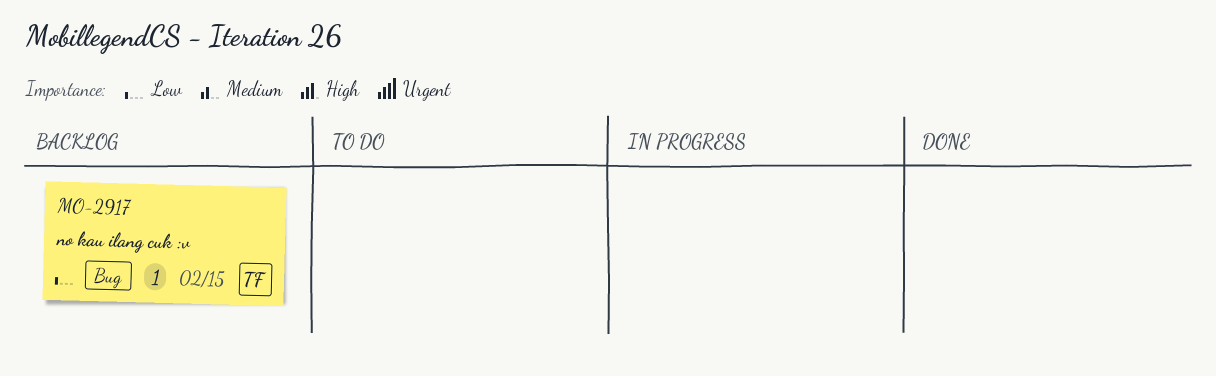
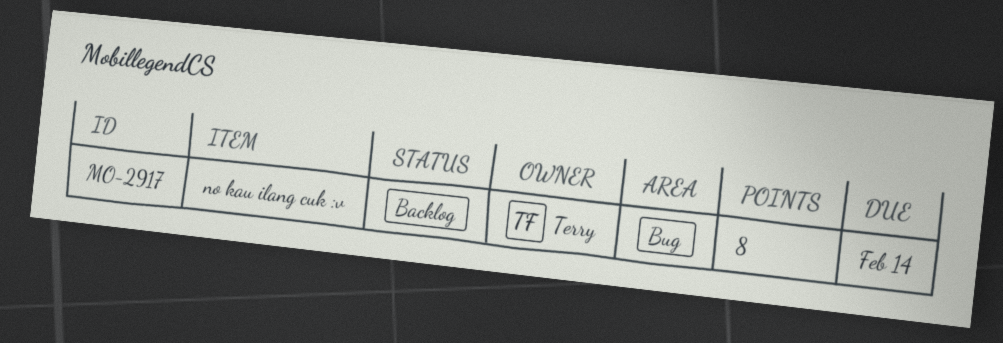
MO-2917, estimate: 1 -> 8
MO-2917, due: Feb 15 -> Feb 14

